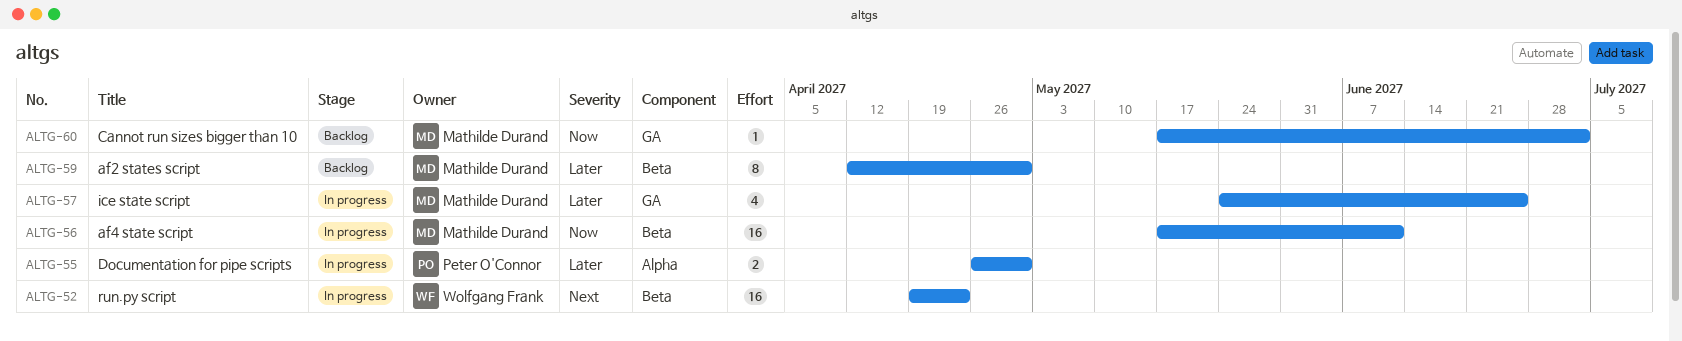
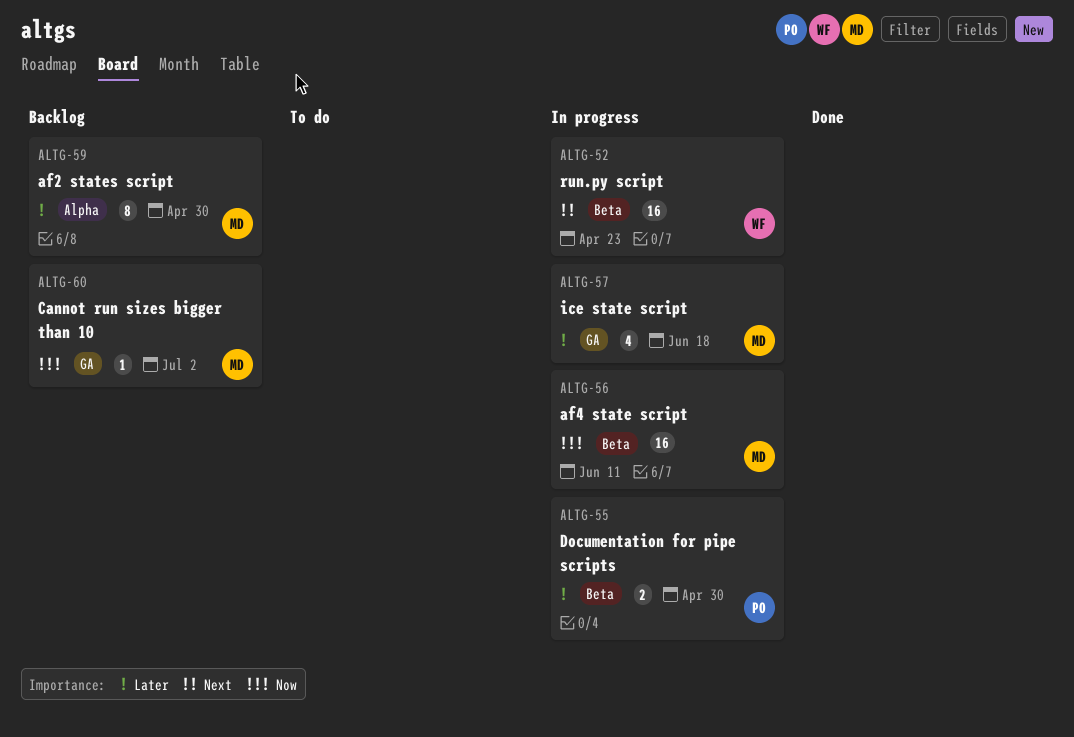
ALTG-55, label: Alpha -> Beta
ALTG-57, due: Jun 25 -> Jun 18
ALTG-59, label: Beta -> Alpha

